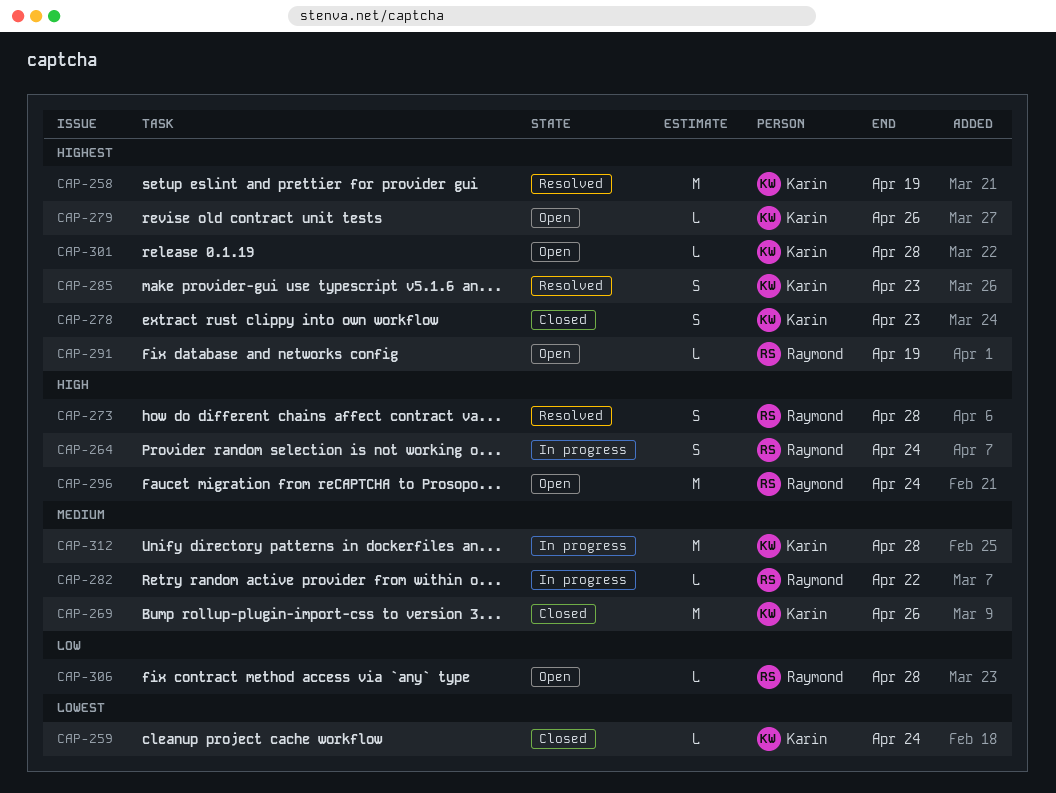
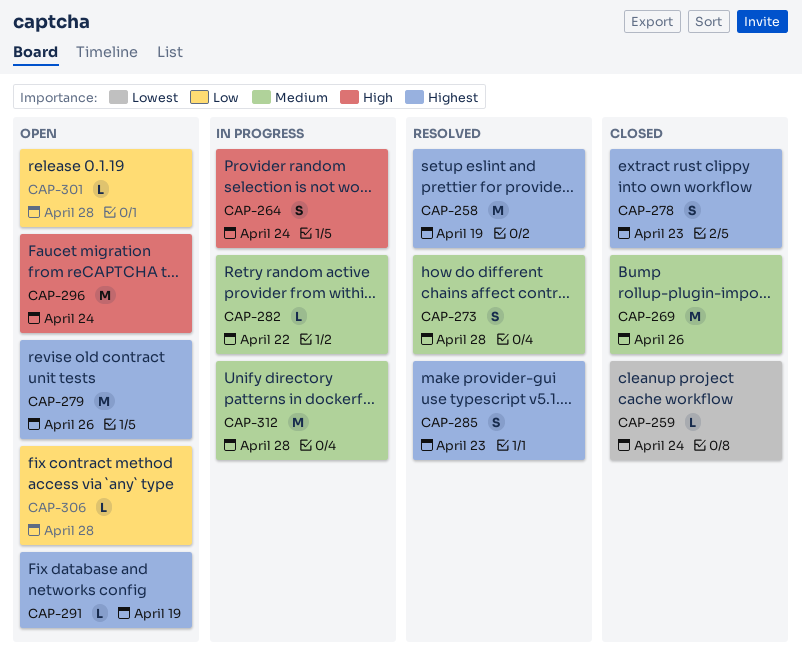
CAP-273, priority: High -> Medium
CAP-279, estimate: L -> M
CAP-301, priority: Highest -> Low

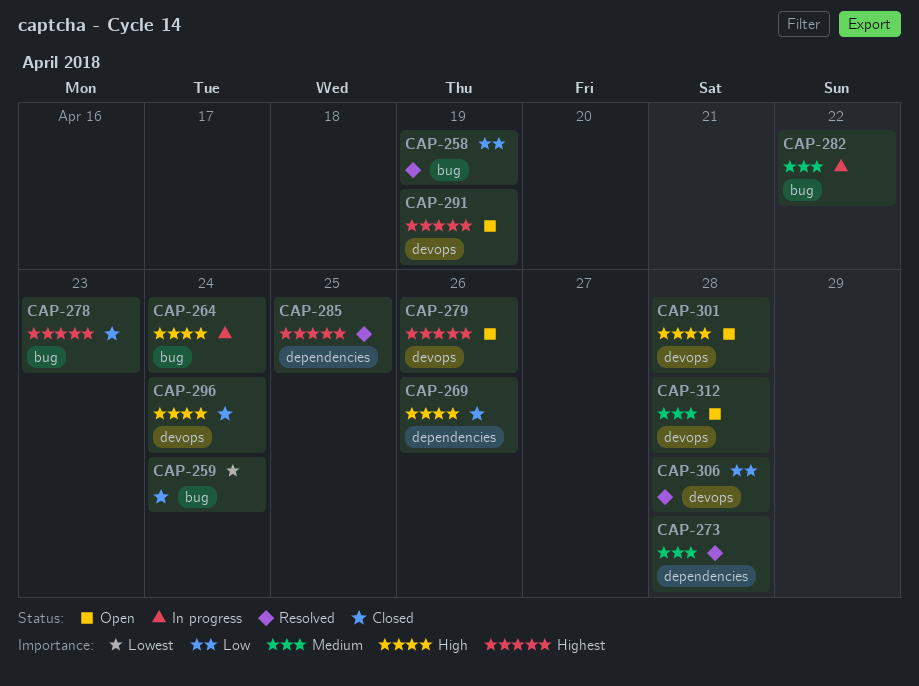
CAP-258, priority: Highest -> Low
CAP-269, priority: Medium -> High
CAP-285, due: Apr 23 -> Apr 25
CAP-296, status: Open -> Closed
CAP-301, priority: Low -> High
CAP-306, status: Open -> Resolved
CAP-312, status: In progress -> Open

